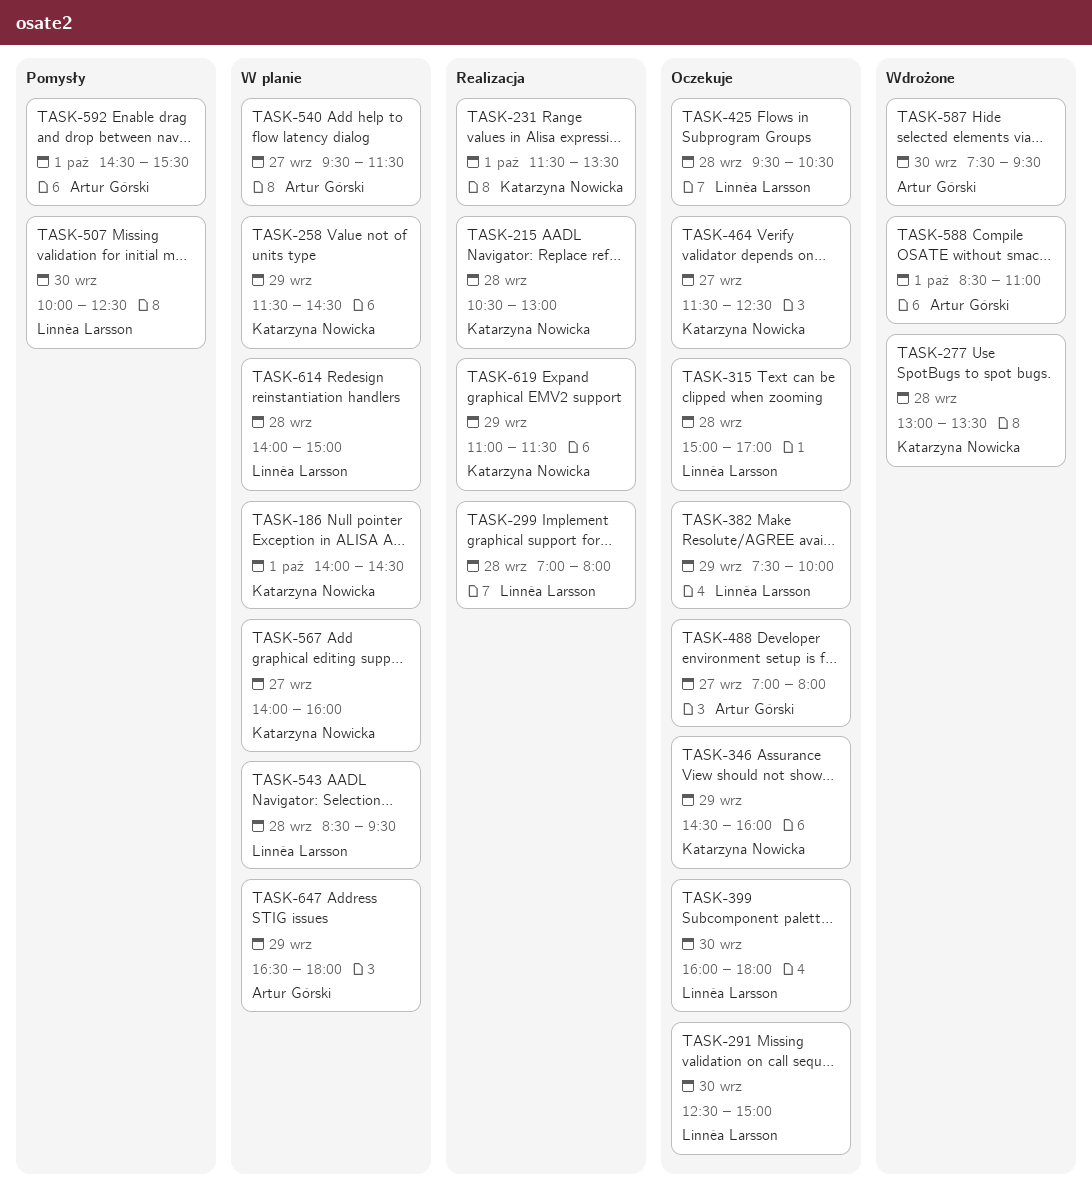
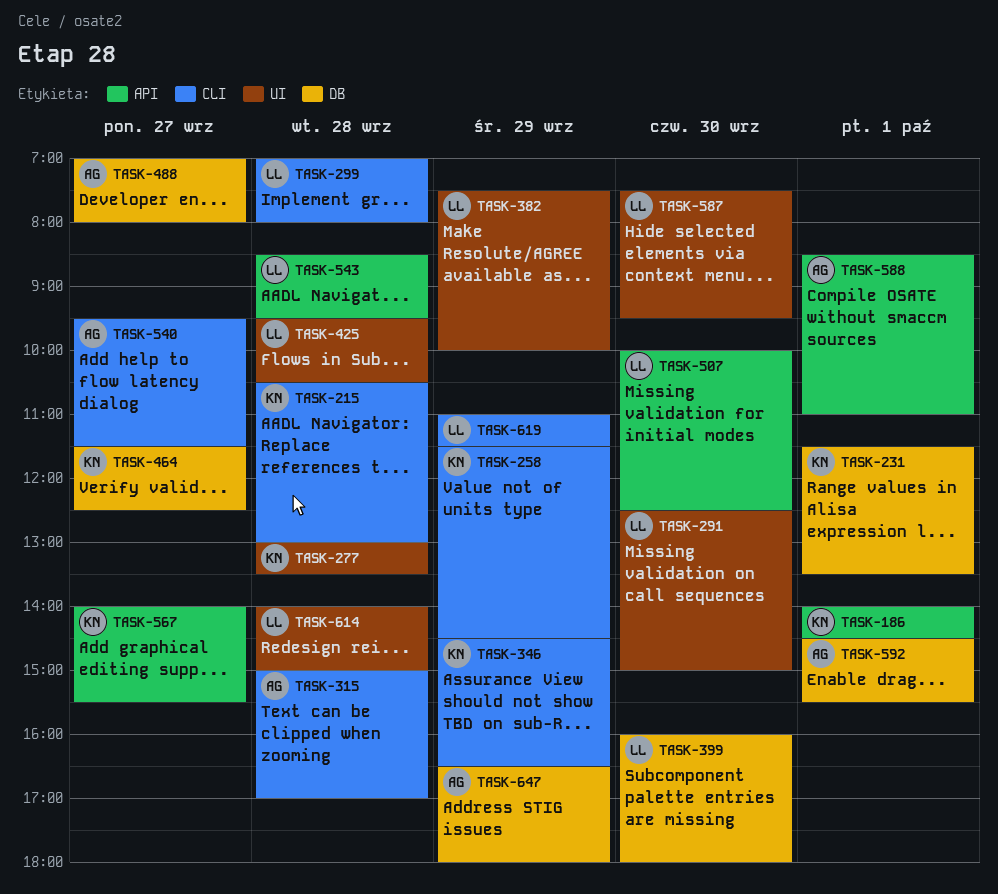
TASK-315, owner: Linnéa Larsson -> Artur Górski
TASK-346, ends: 16:00 -> 16:30
TASK-567, ends: 16:00 -> 15:30
TASK-587, owner: Artur Górski -> Linnéa Larsson
TASK-619, owner: Katarzyna Nowicka -> Linnéa Larsson

